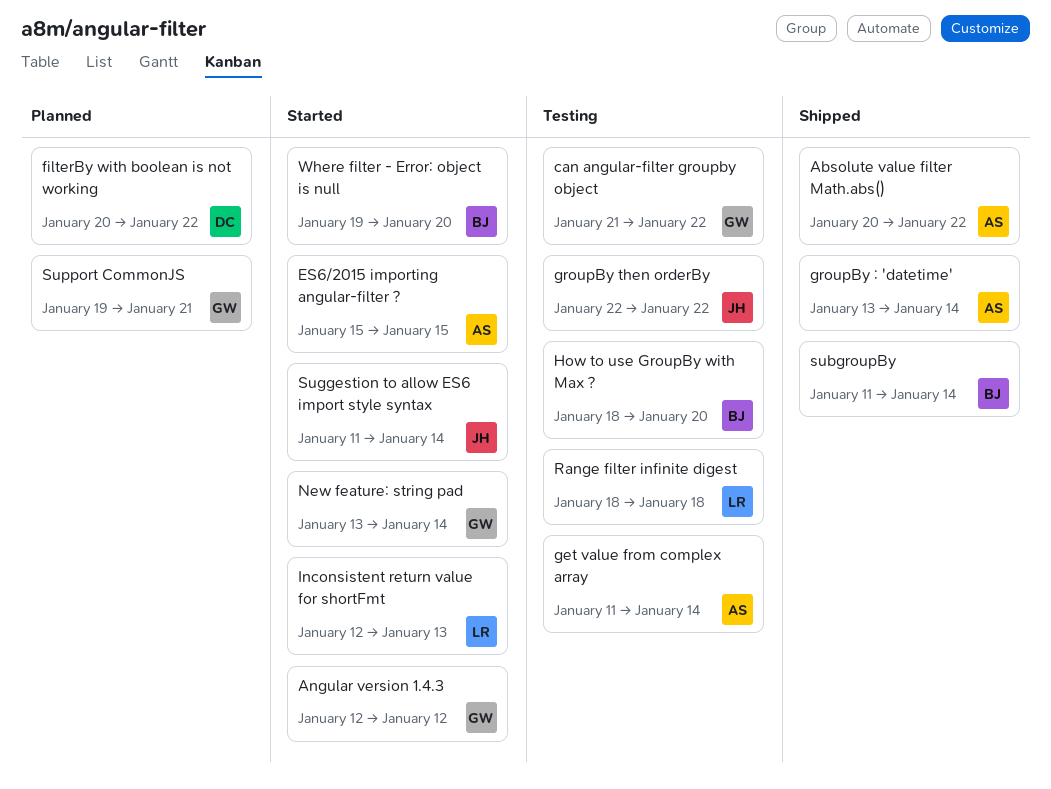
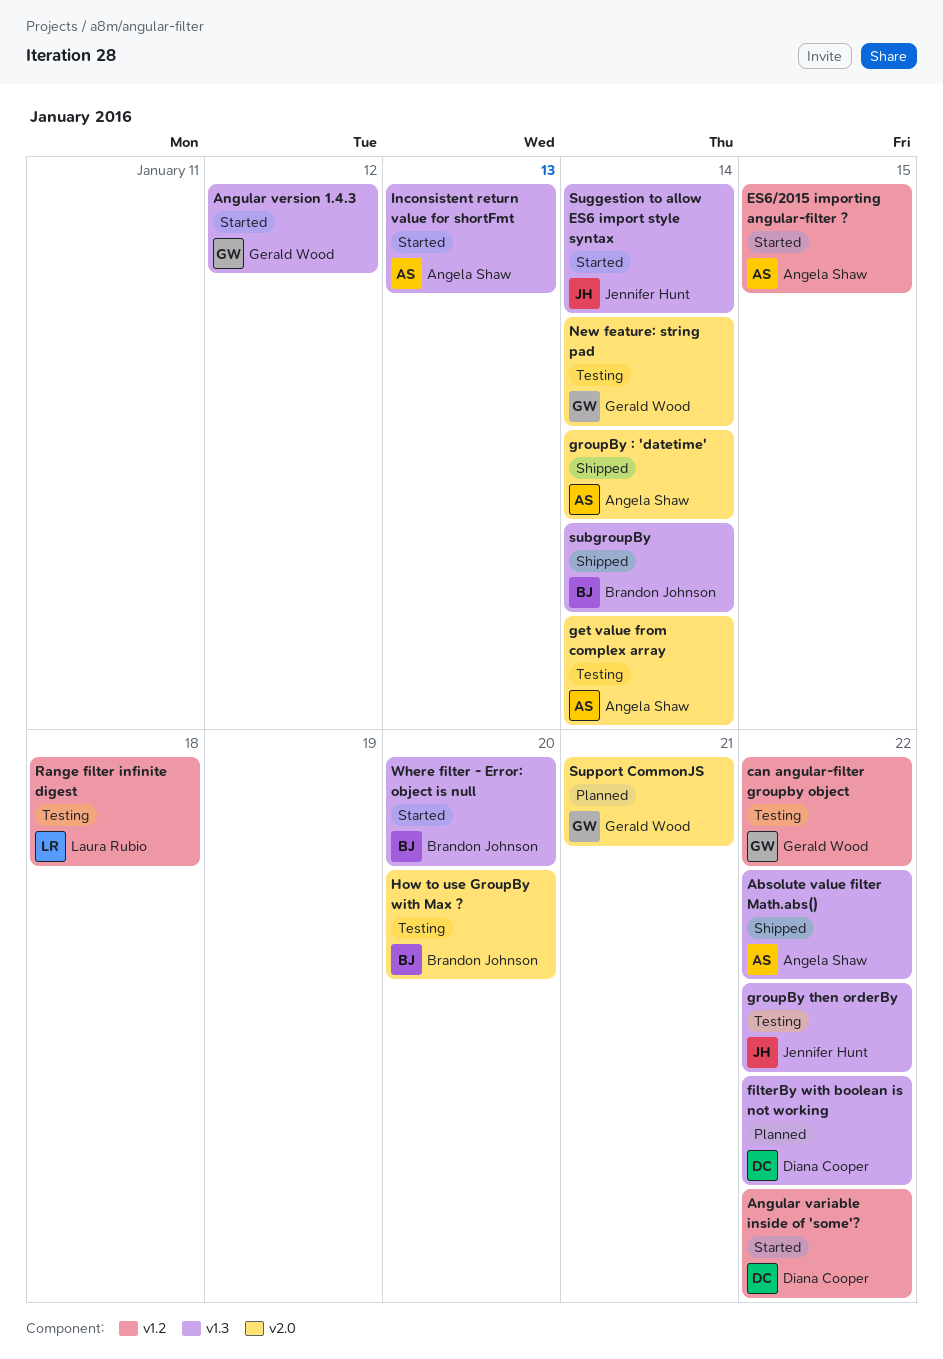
Angular variable inside of 'some'?: none -> present
Inconsistent return value for shortFmt, owner: Laura Rubio -> Angela Shaw
New feature: string pad, status: Started -> Testing

